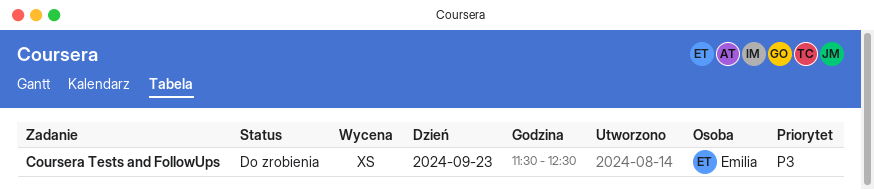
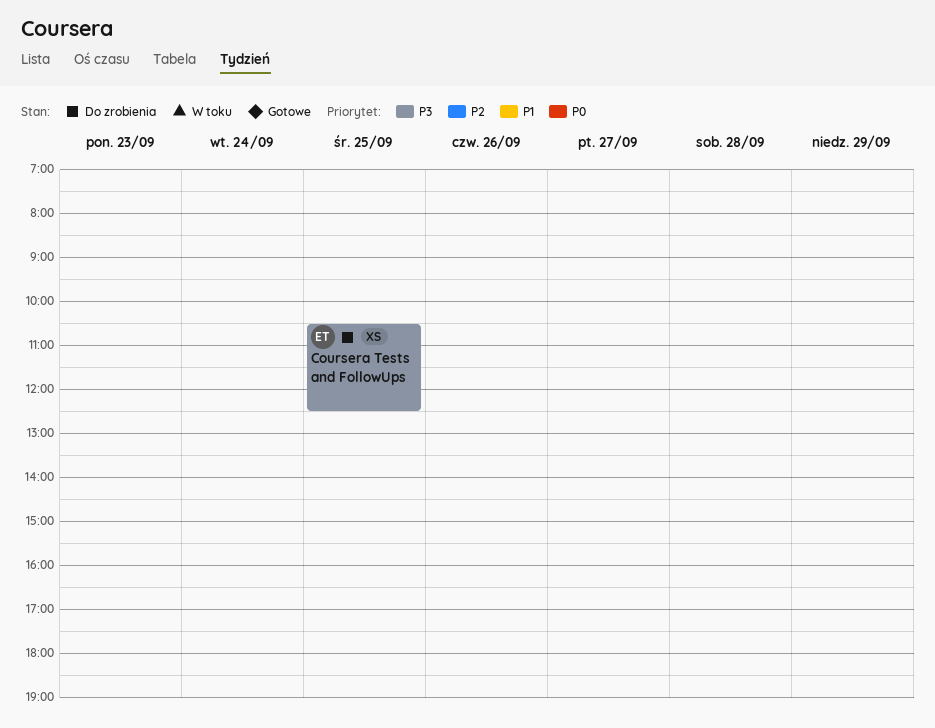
Coursera Tests and FollowUps, day: Sep 23 -> Sep 25
Coursera Tests and FollowUps, begins: 11:30 -> 10:30

